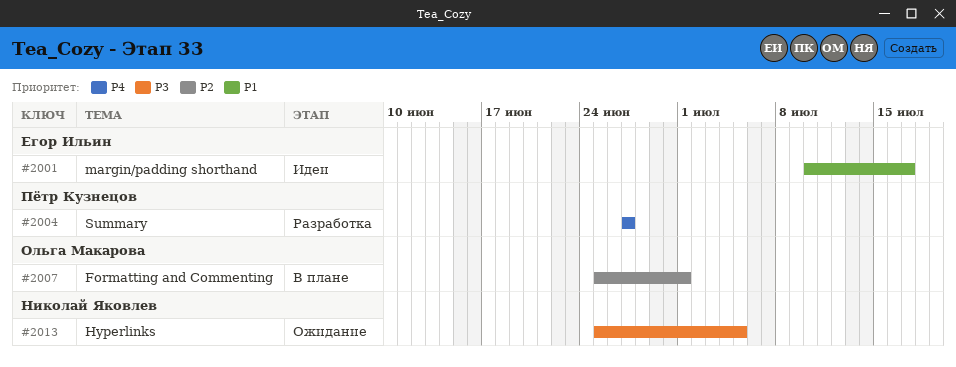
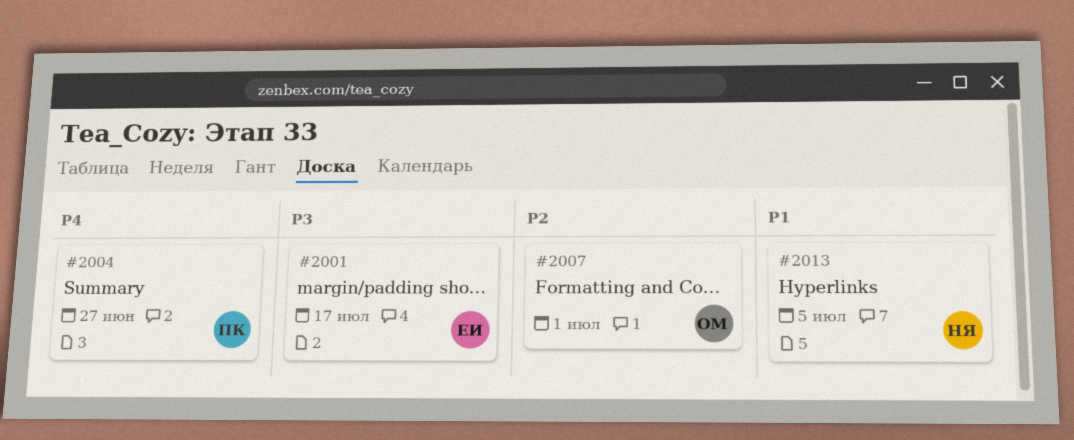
#2001, priority: P1 -> P3
#2013, priority: P3 -> P1

